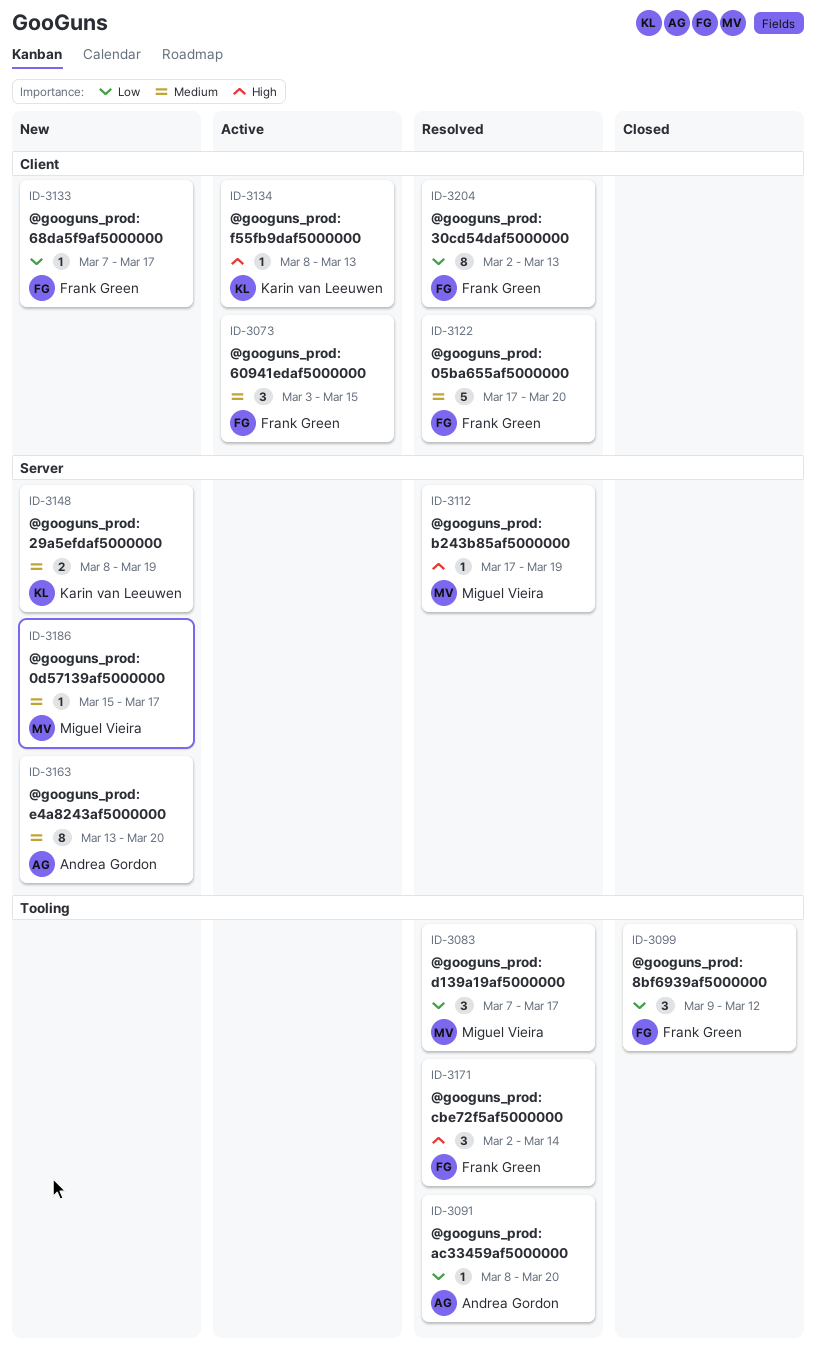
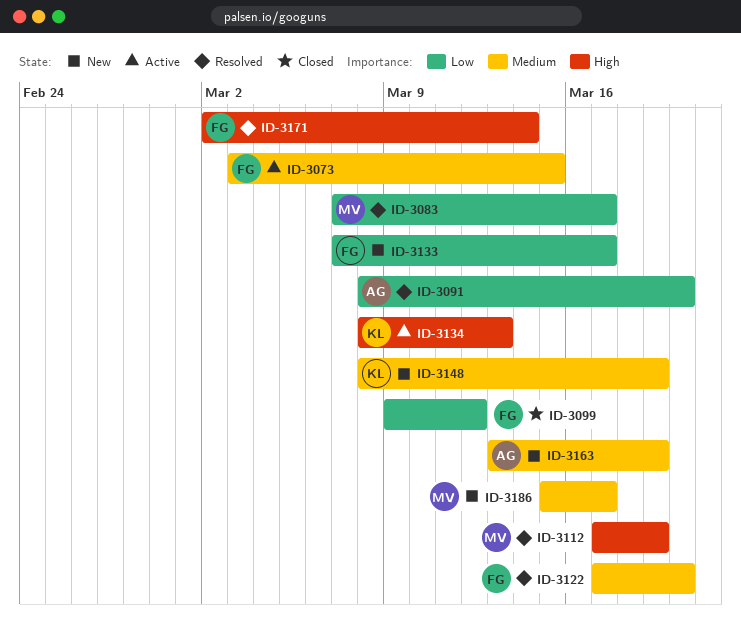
ID-3163, due: Mar 20 -> Mar 19
ID-3204: present -> none

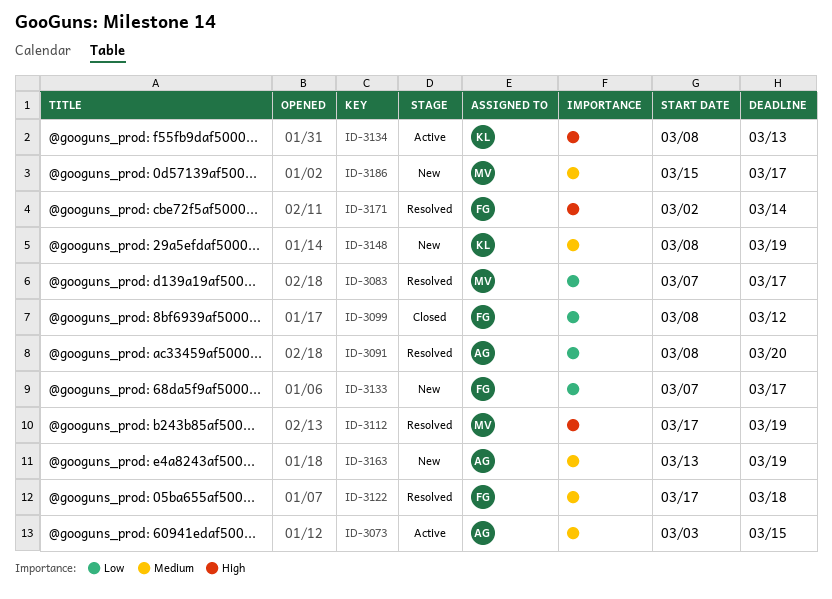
ID-3073, owner: FG -> AG
ID-3099, start: Mar 9 -> Mar 8
ID-3122, due: Mar 20 -> Mar 18

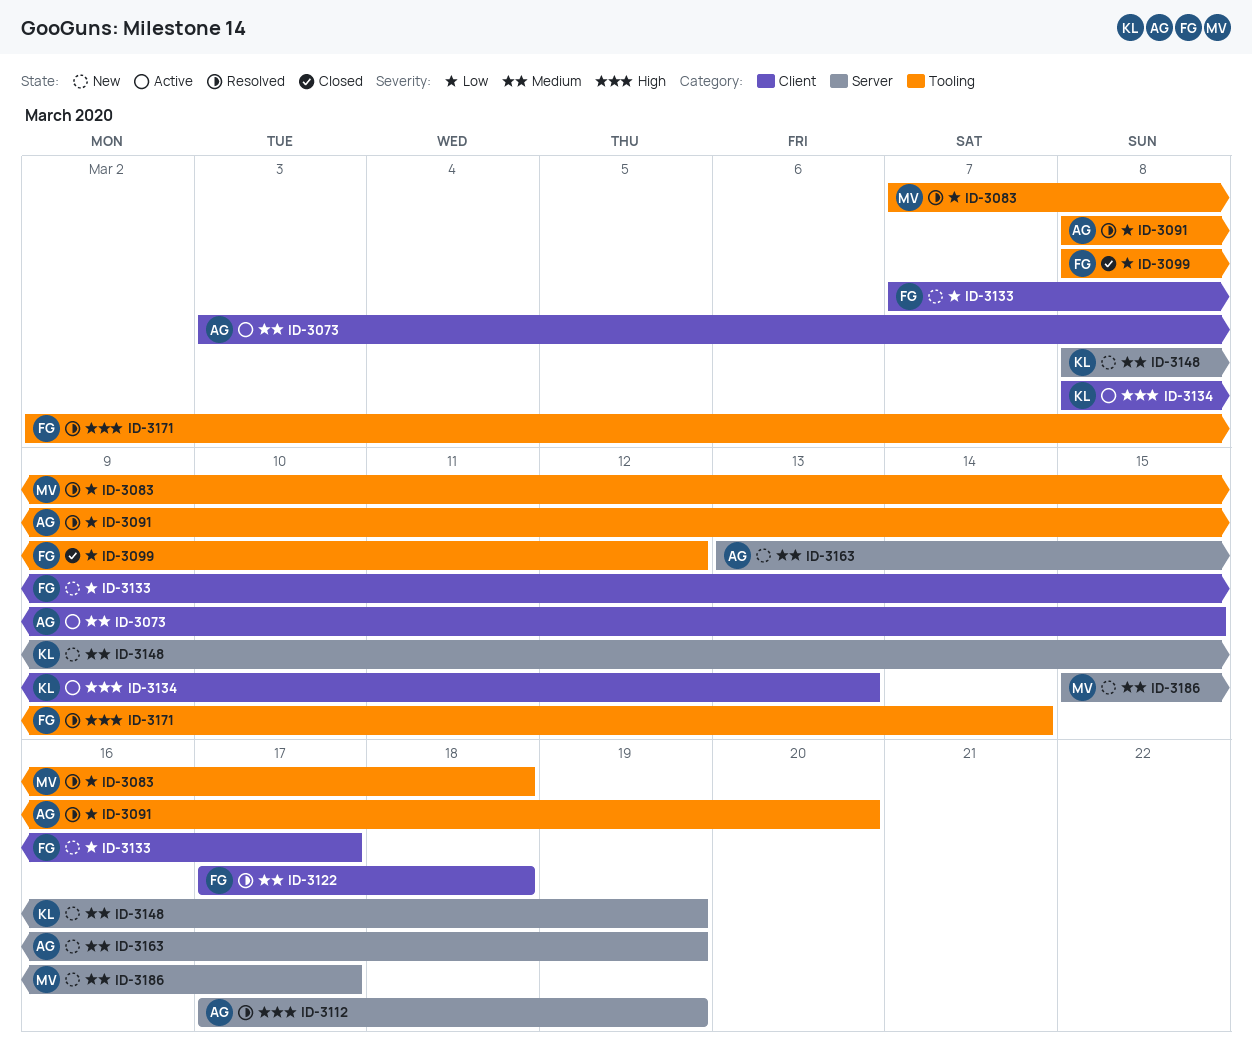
ID-3083, due: Mar 17 -> Mar 18
ID-3112, owner: MV -> AG

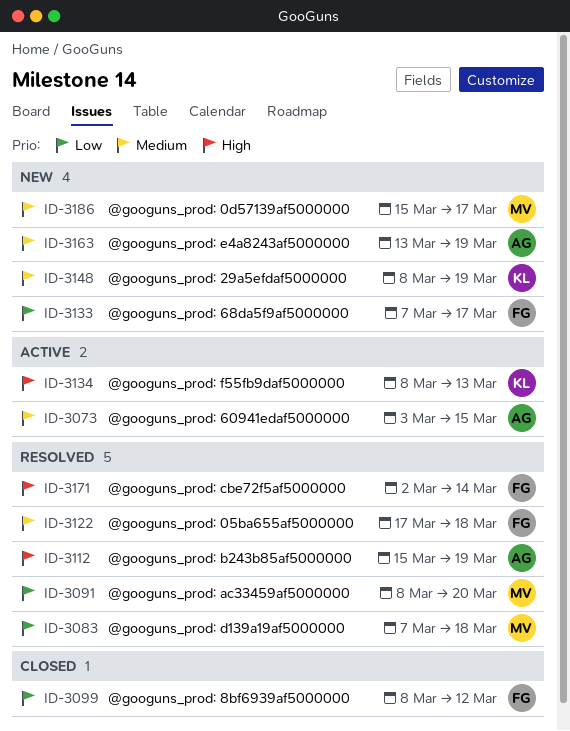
ID-3091, owner: AG -> MV
ID-3112, start: Mar 17 -> Mar 15

